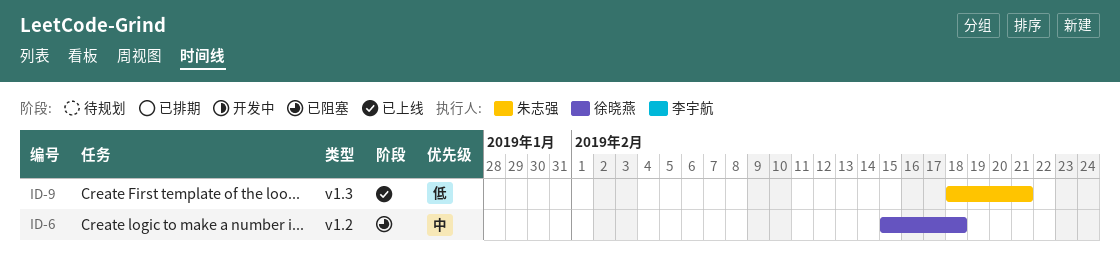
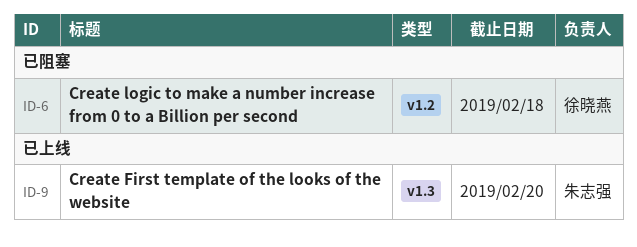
ID-9, due: Feb 21 -> Feb 20

